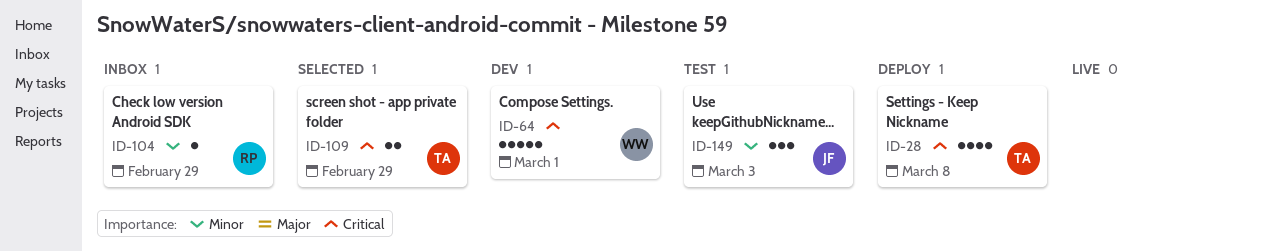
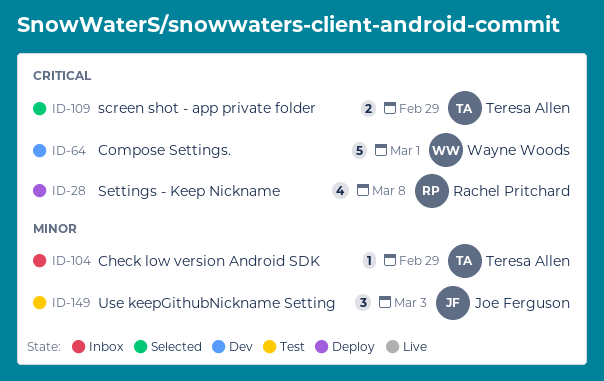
ID-28, owner: Teresa Allen -> Rachel Pritchard
ID-104, owner: Rachel Pritchard -> Teresa Allen

